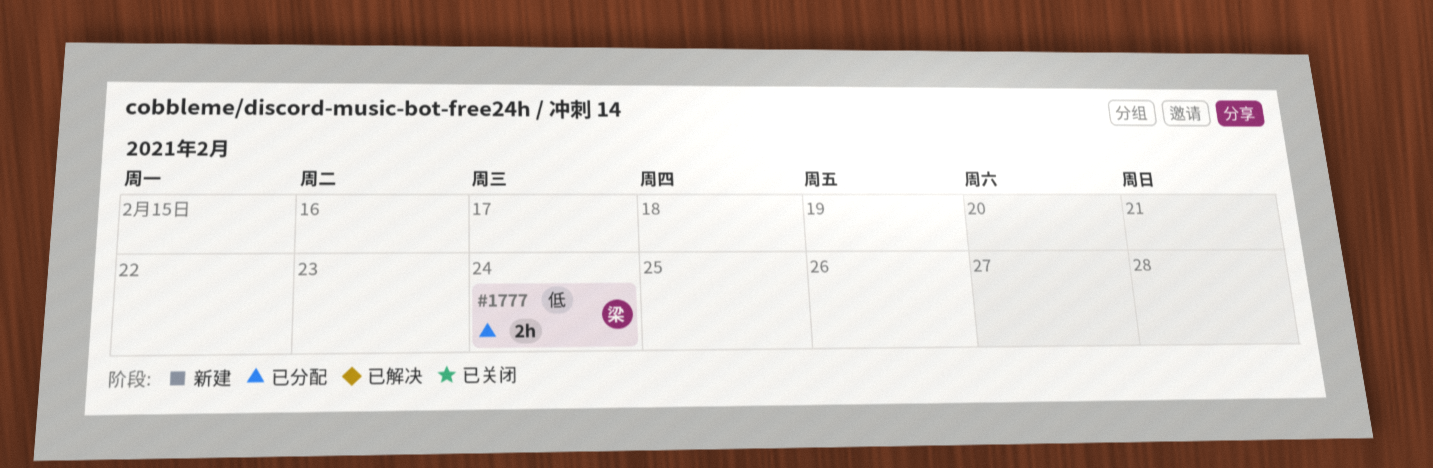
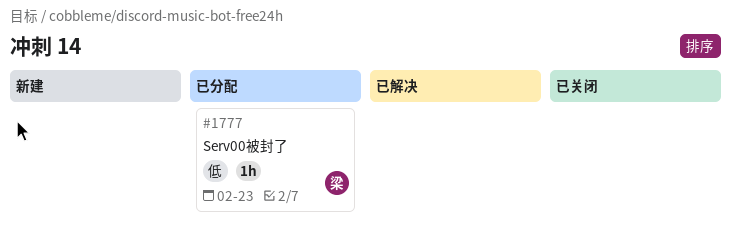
#1777, estimate: 2h -> 1h
#1777, due: Feb 24 -> Feb 23

